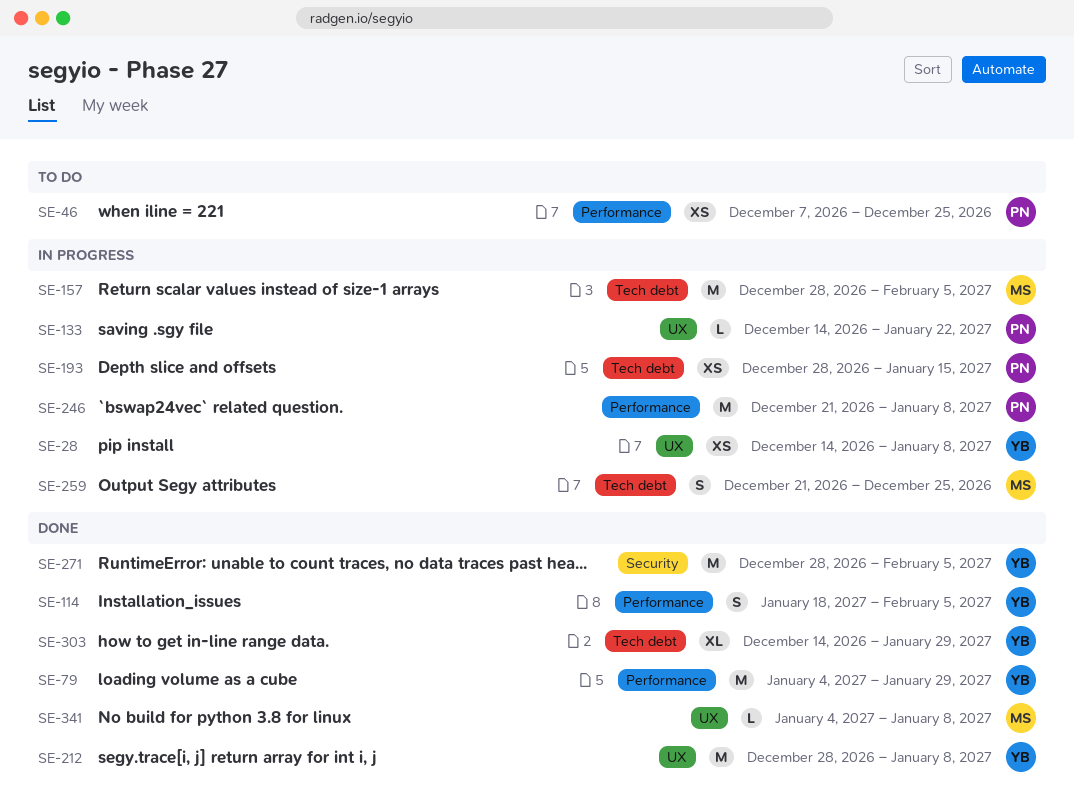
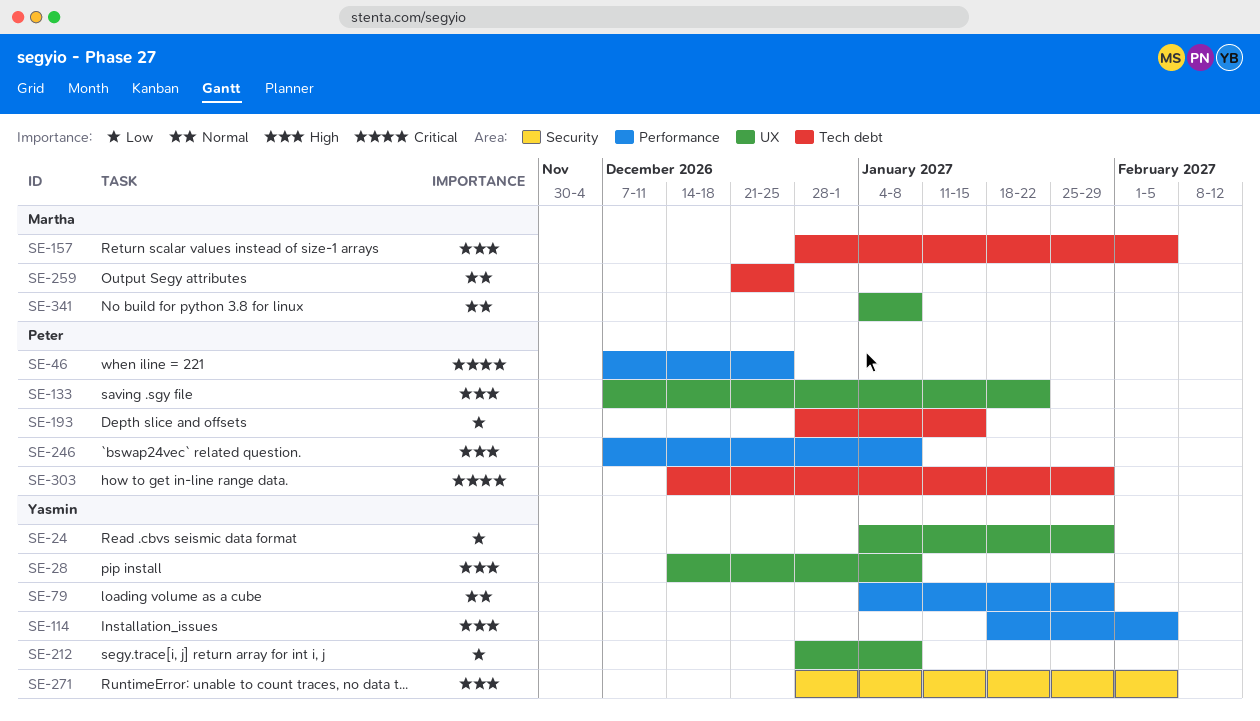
SE-24: none -> present
SE-133, start: Dec 14 -> Dec 7
SE-246, start: Dec 21 -> Dec 7
SE-303, owner: Yasmin -> Peter

